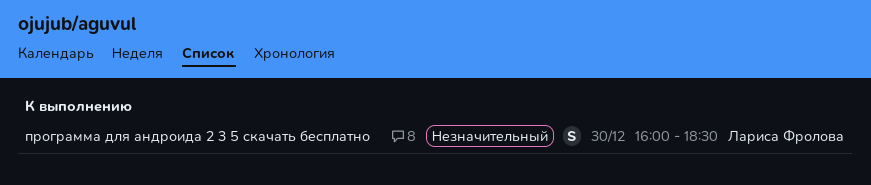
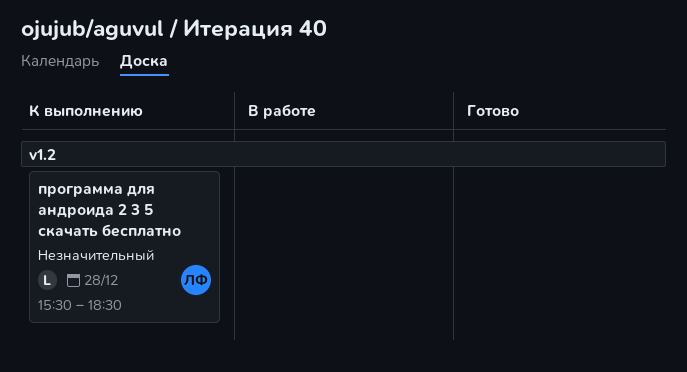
программа для андроида 2 3 5 скачать бесплатно, estimate: S -> L
программа для андроида 2 3 5 скачать бесплатно, day: Dec 30 -> Dec 28
программа для андроида 2 3 5 скачать бесплатно, begins: 16:00 -> 15:30

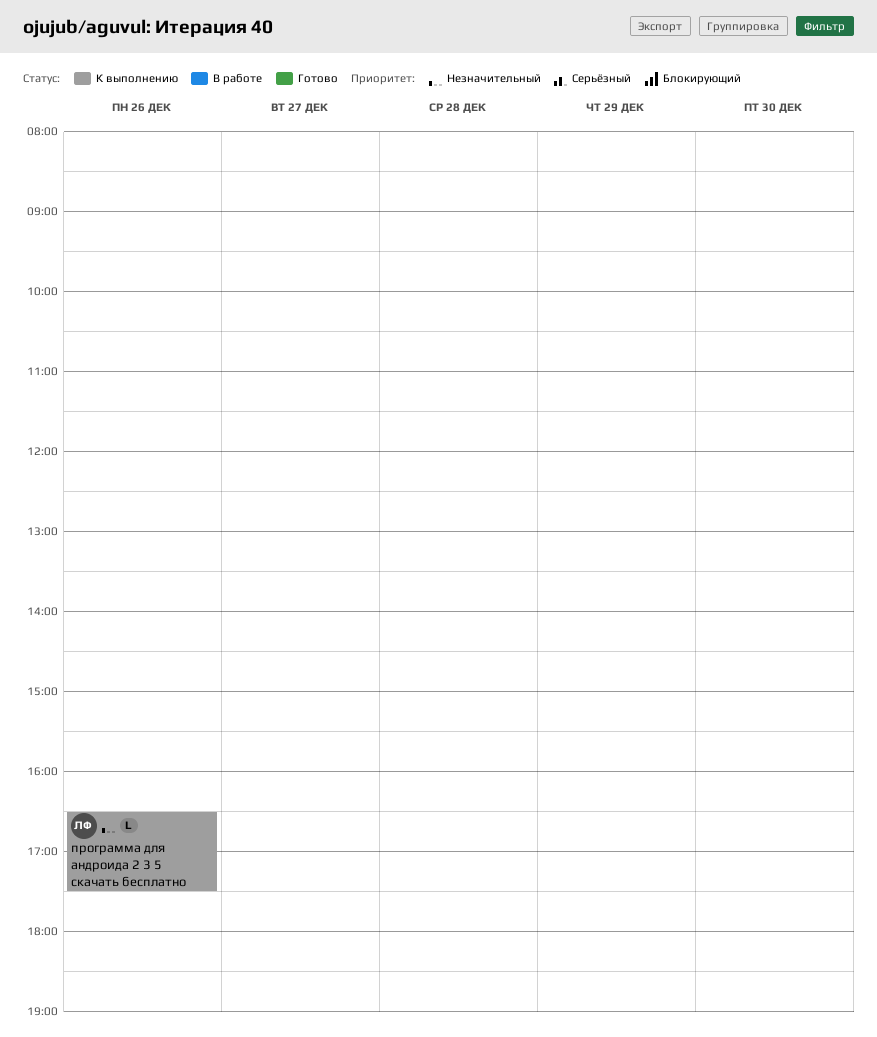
программа для андроида 2 3 5 скачать бесплатно, day: Dec 28 -> Dec 26
программа для андроида 2 3 5 скачать бесплатно, begins: 15:30 -> 16:30
программа для андроида 2 3 5 скачать бесплатно, ends: 18:30 -> 17:30

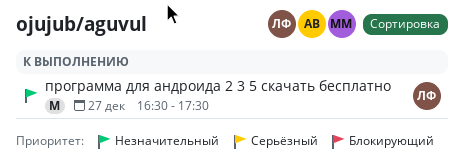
программа для андроида 2 3 5 скачать бесплатно, estimate: L -> M
программа для андроида 2 3 5 скачать бесплатно, day: Dec 26 -> Dec 27

